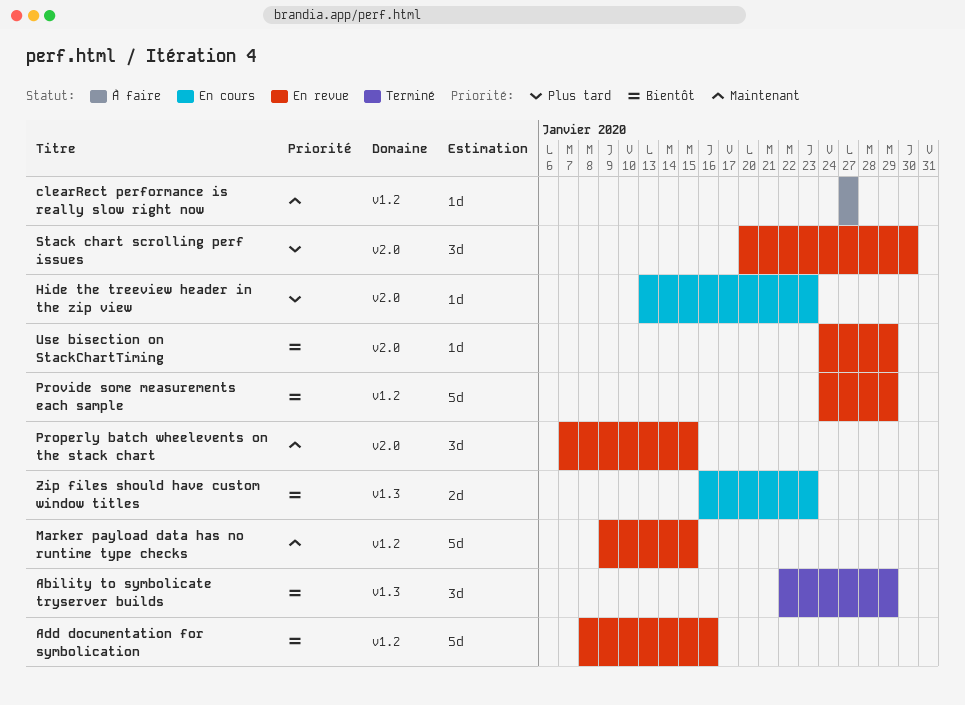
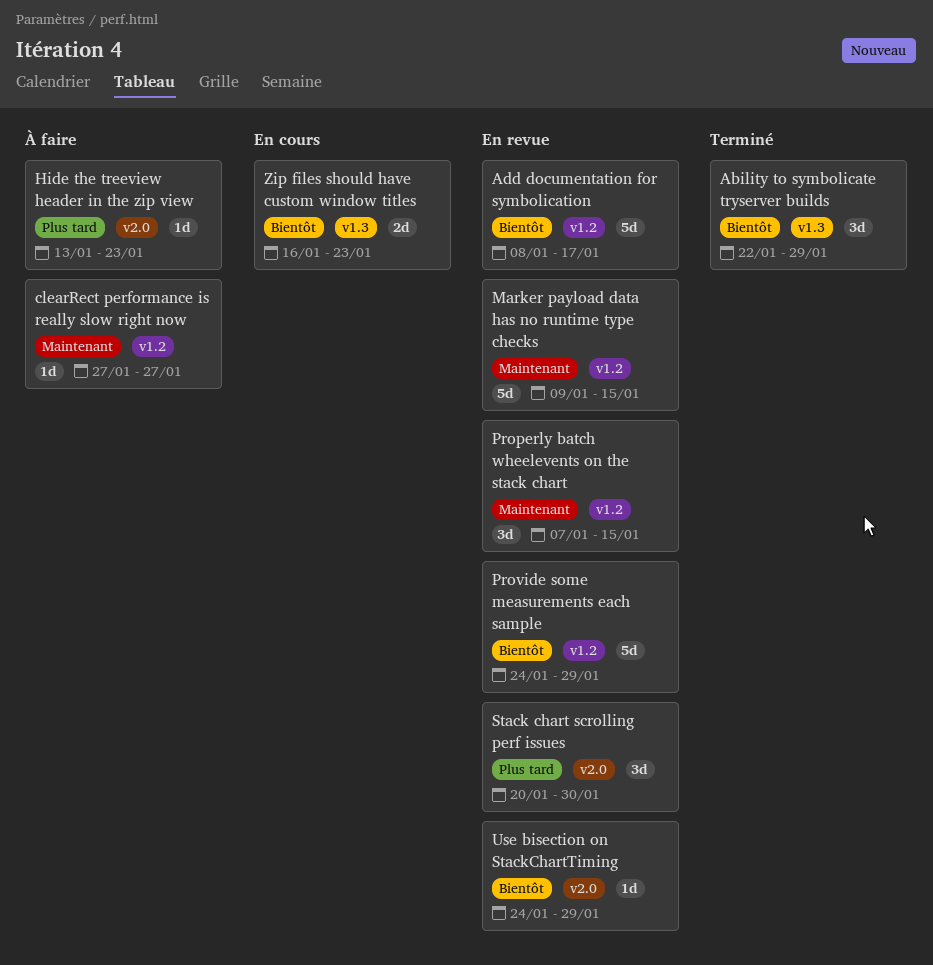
Add documentation for symbolication, due: Jan 16 -> Jan 17
Hide the treeview header in the zip view, status: En cours -> À faire
Properly batch wheelevents on the stack chart, label: v2.0 -> v1.2

